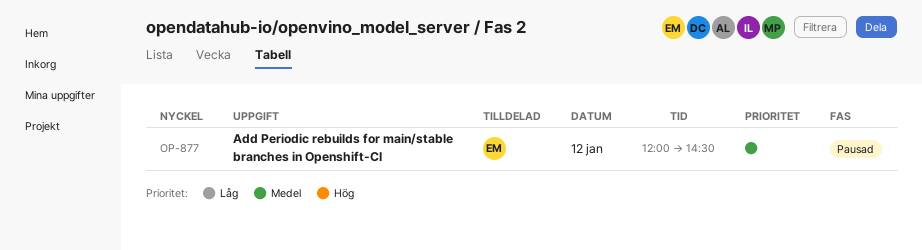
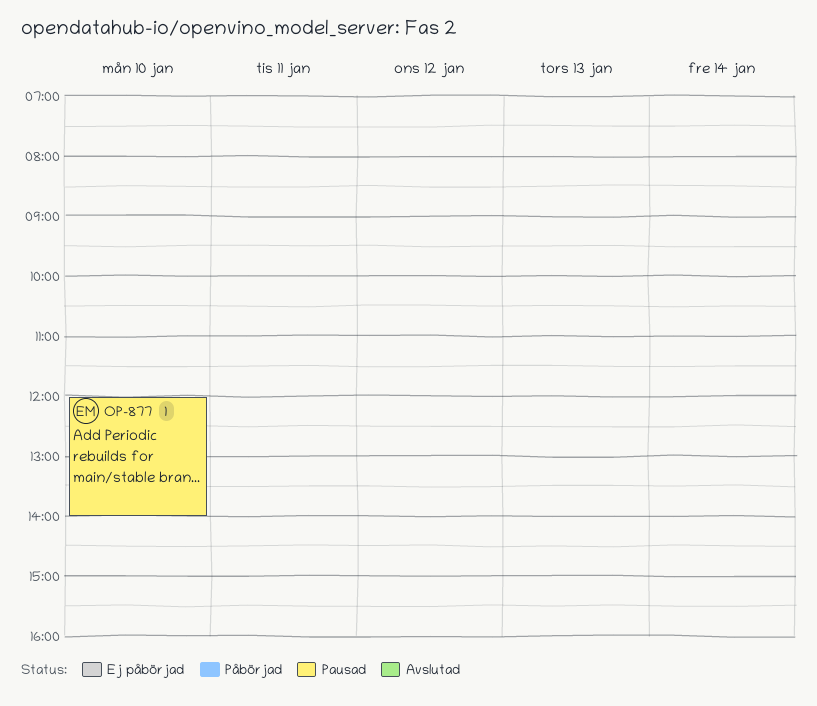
OP-877, day: Jan 12 -> Jan 10
OP-877, ends: 14:30 -> 14:00

